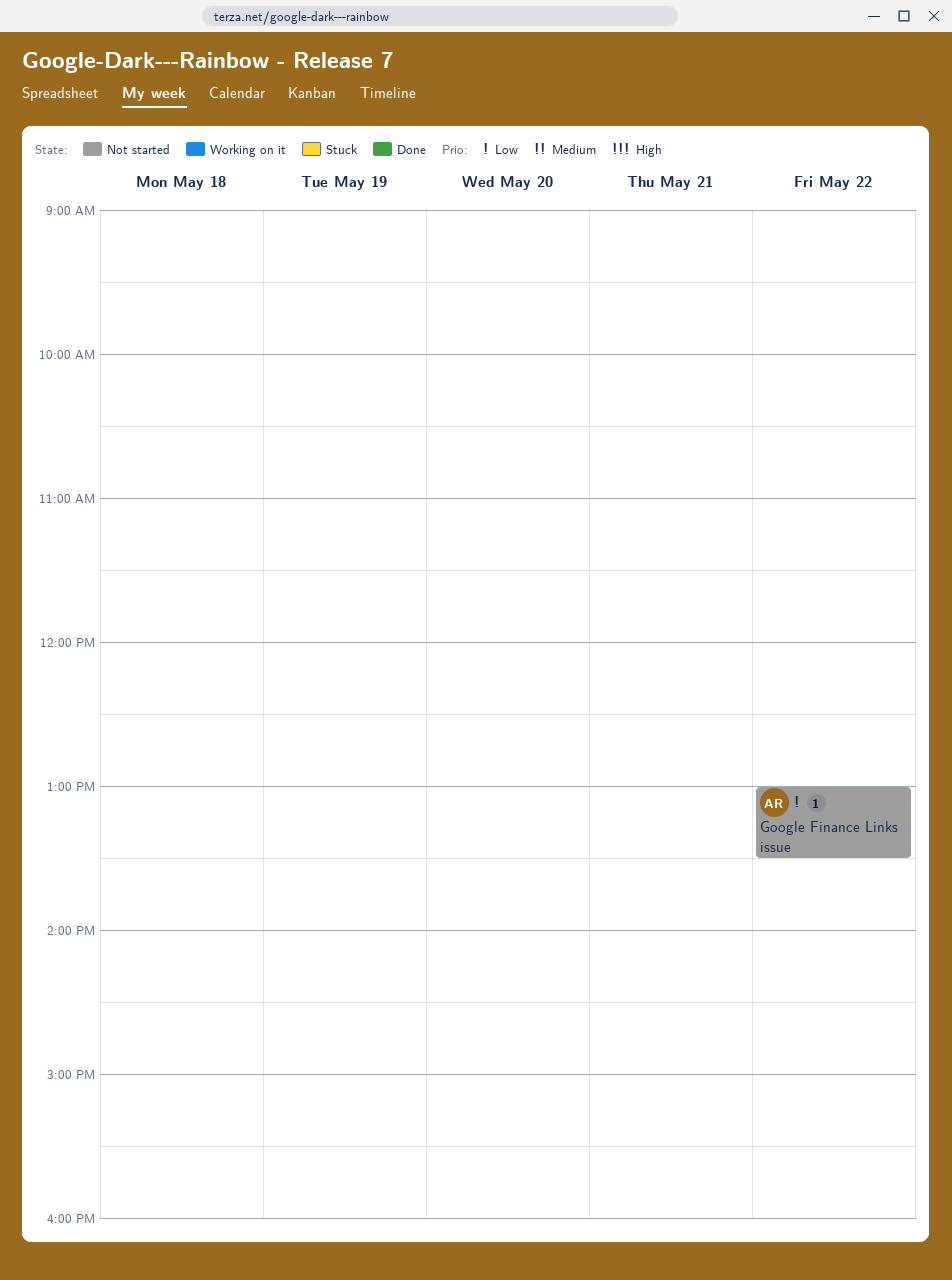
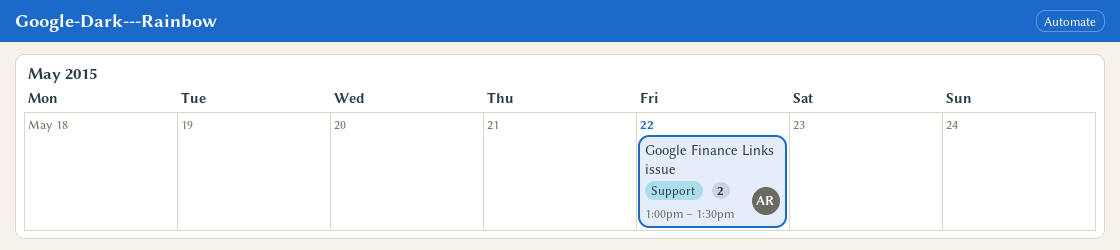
Google Finance Links issue, estimate: 1 -> 2

